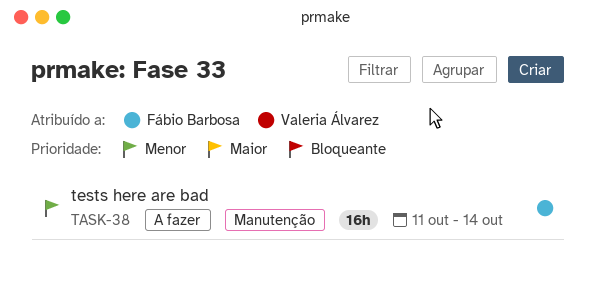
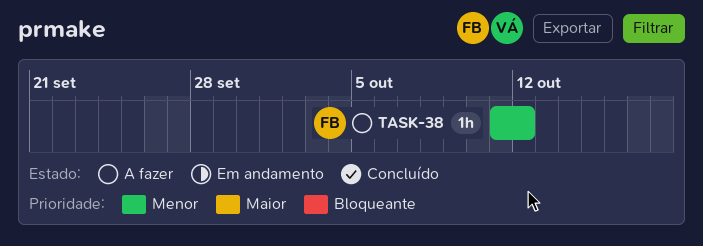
TASK-38, estimate: 16h -> 1h
TASK-38, due: Oct 14 -> Oct 12

